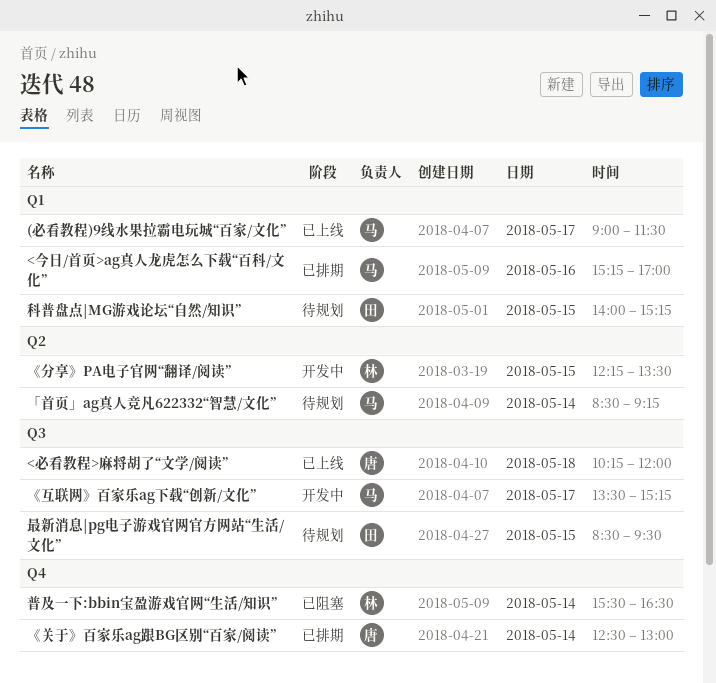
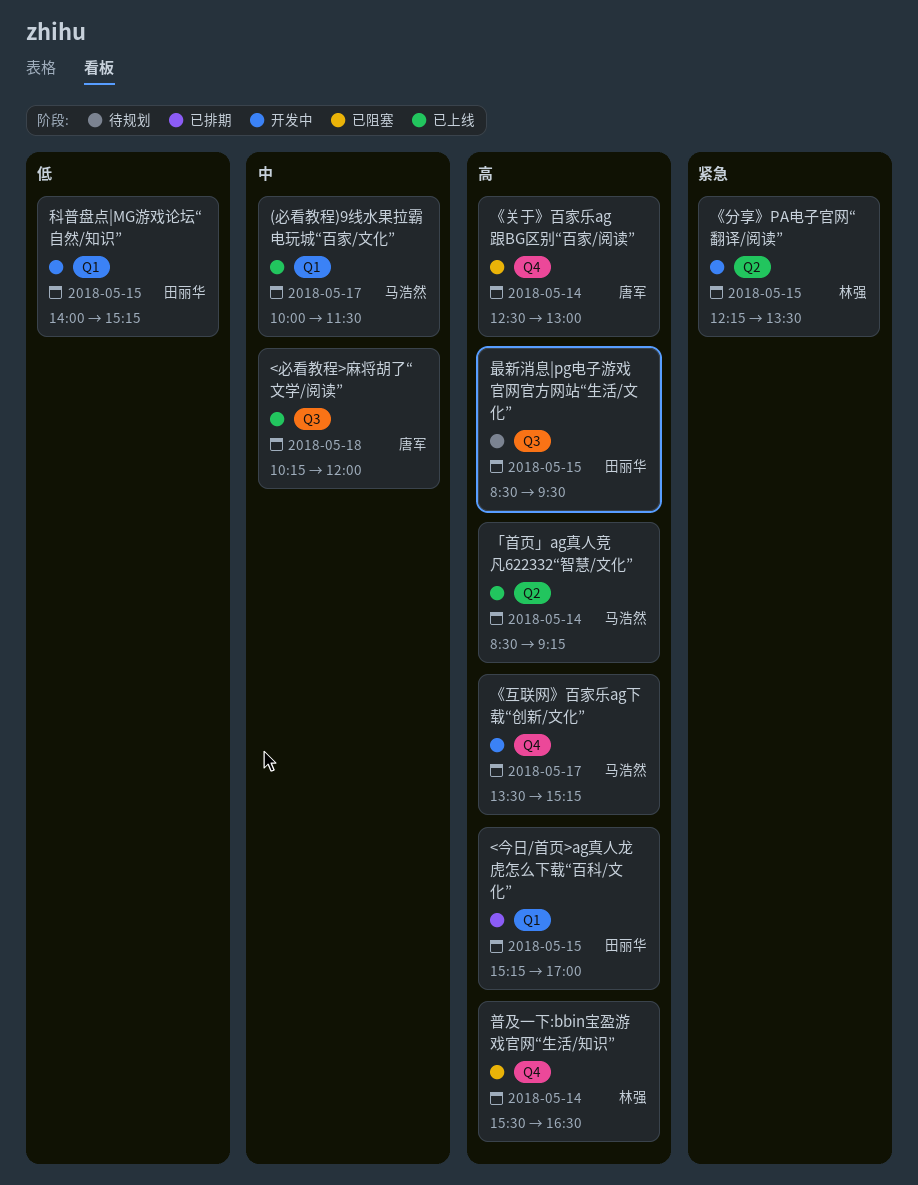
(必看教程)9线水果拉霸电玩城“百家/文化”, begins: 09:00 -> 10:00
<今日/首页>ag真人龙虎怎么下载“百科/文化”, owner: 马浩然 -> 田丽华
<今日/首页>ag真人龙虎怎么下载“百科/文化”, day: May 16 -> May 15
《互联网》百家乐ag下载“创新/文化”, label: Q3 -> Q4
《关于》百家乐ag跟BG区别“百家/阅读”, status: 已排期 -> 已阻塞
「首页」ag真人竞凡622332“智慧/文化”, status: 待规划 -> 已上线
科普盘点|MG游戏论坛“自然/知识”, status: 待规划 -> 开发中

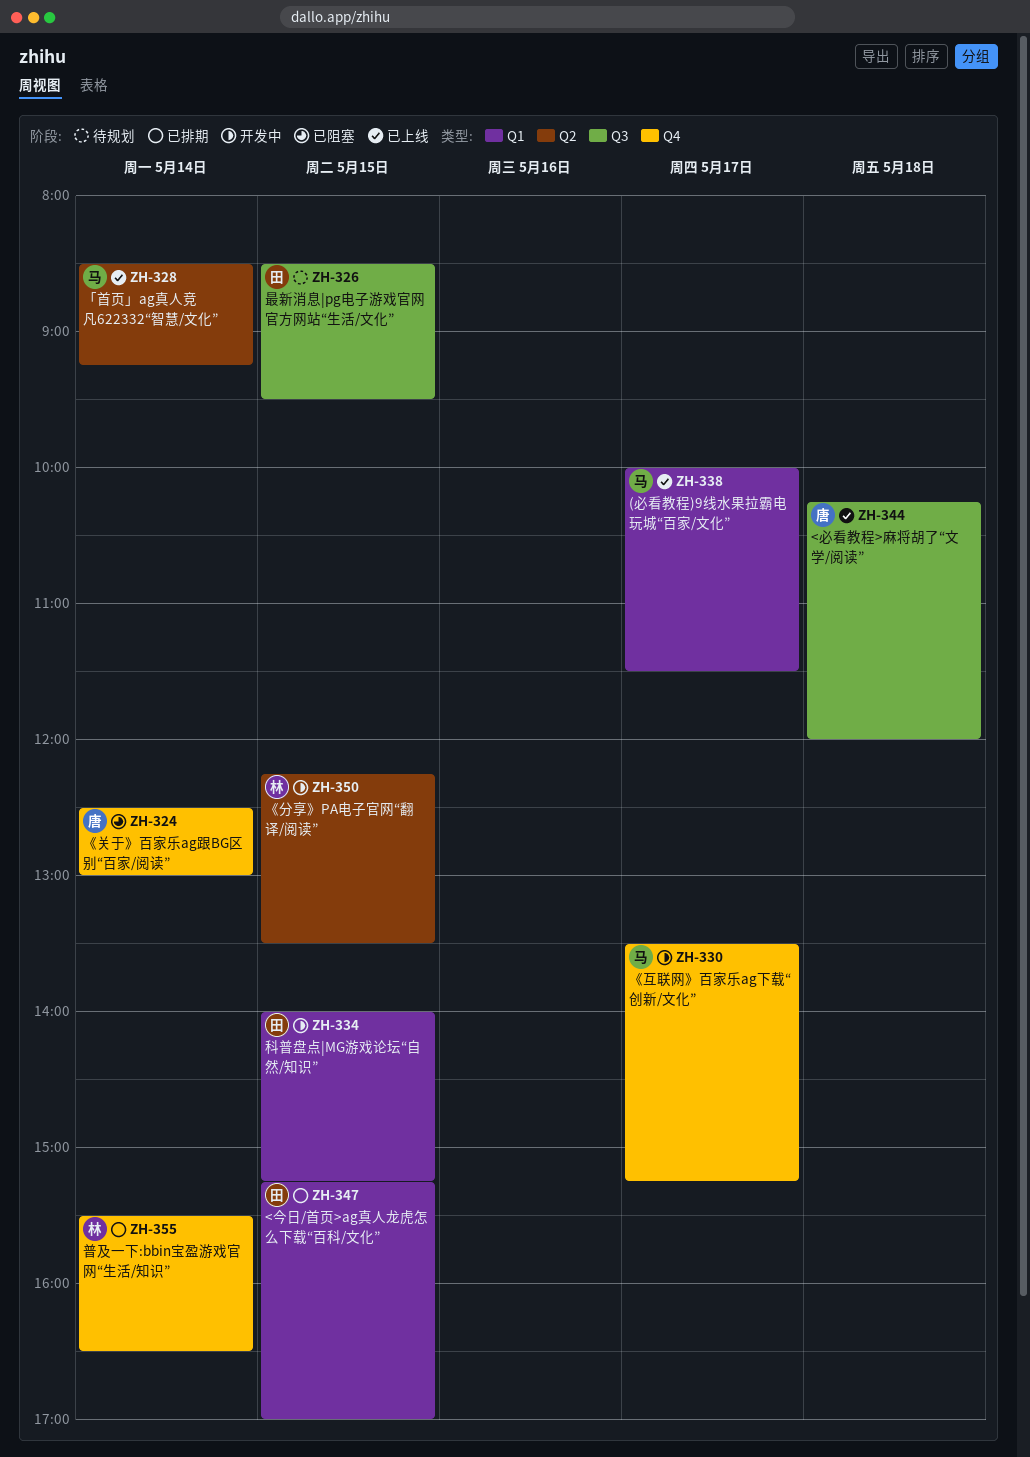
普及一下:bbin宝盈游戏官网“生活/知识”, status: 已阻塞 -> 已排期

